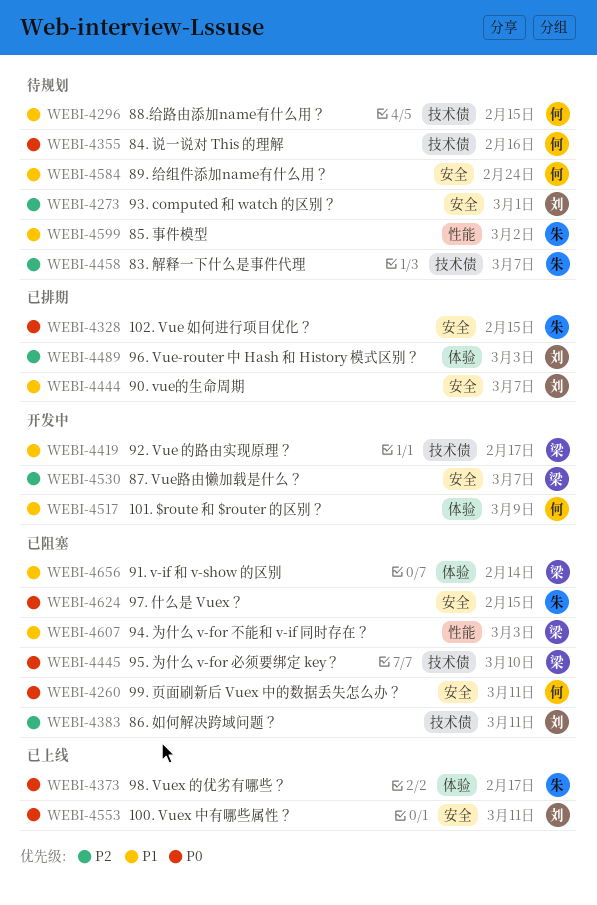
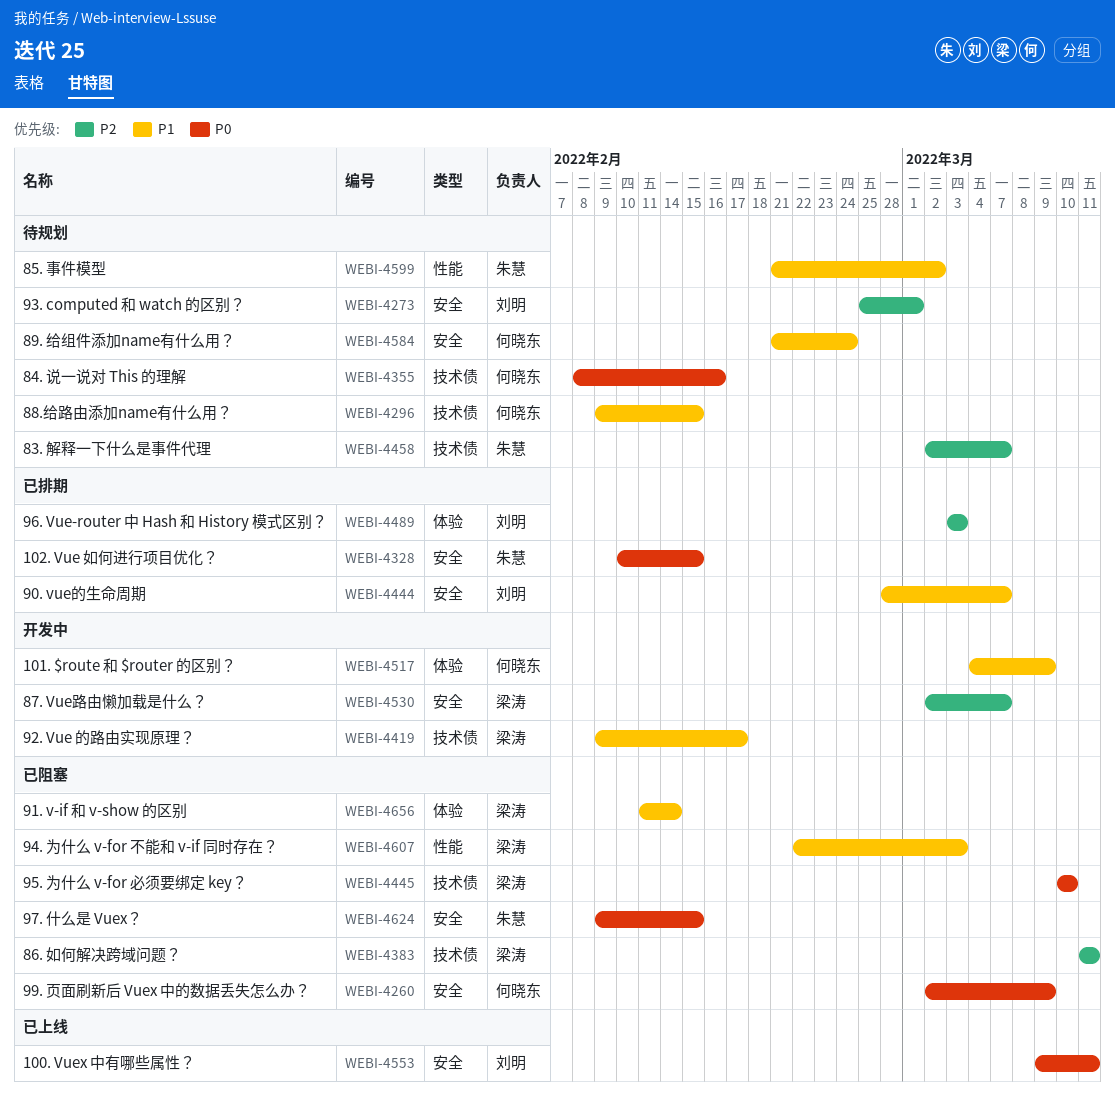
WEBI-4260, due: Mar 11 -> Mar 9
WEBI-4373: present -> none
WEBI-4383, owner: 刘明 -> 梁涛

